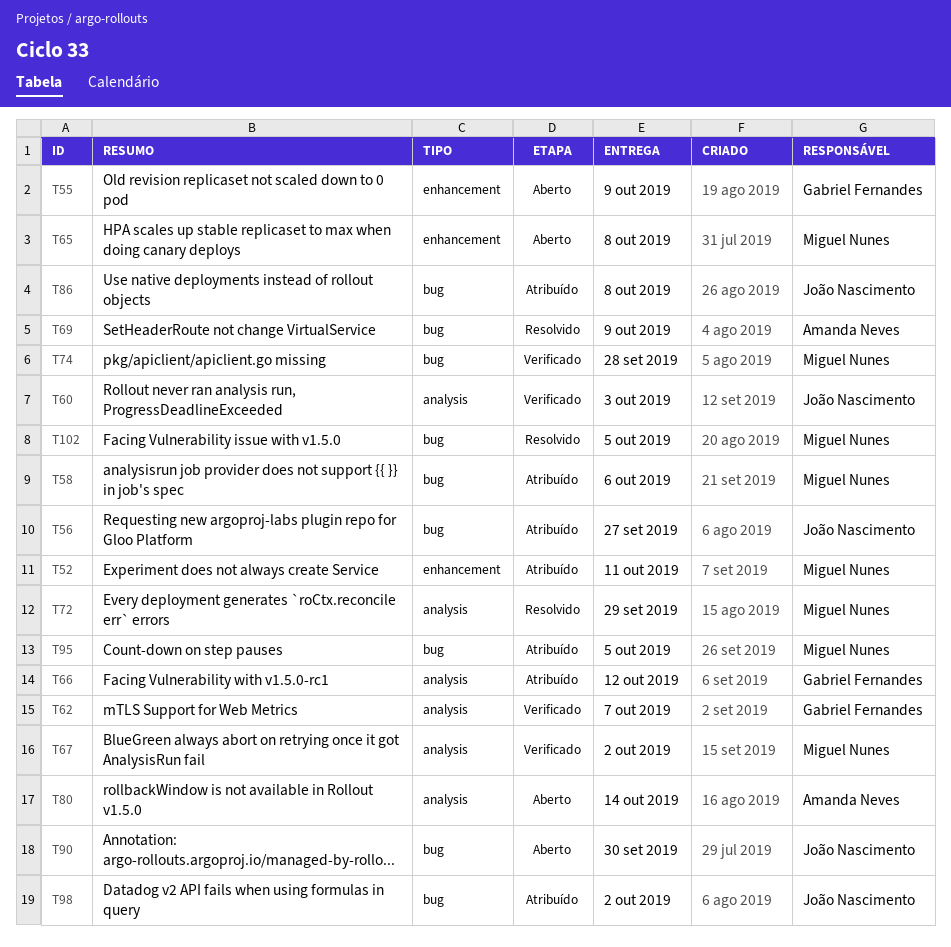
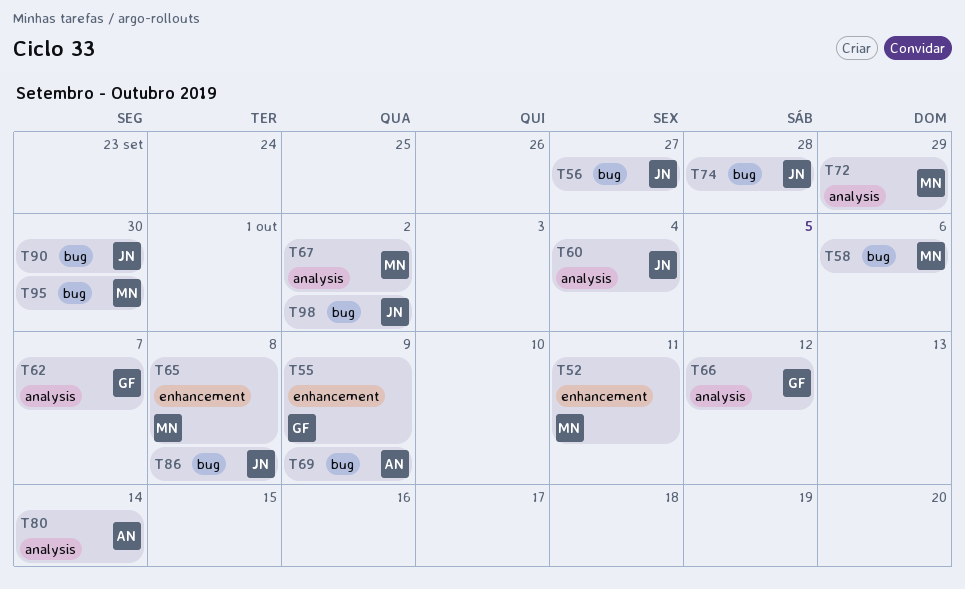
T60, due: Oct 3 -> Oct 4
T74, owner: Miguel Nunes -> João Nascimento
T95, due: Oct 5 -> Sep 30
T102: present -> none

